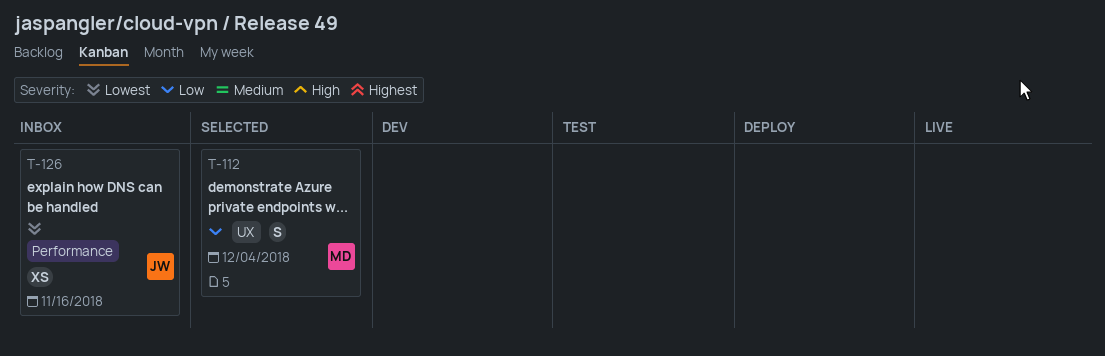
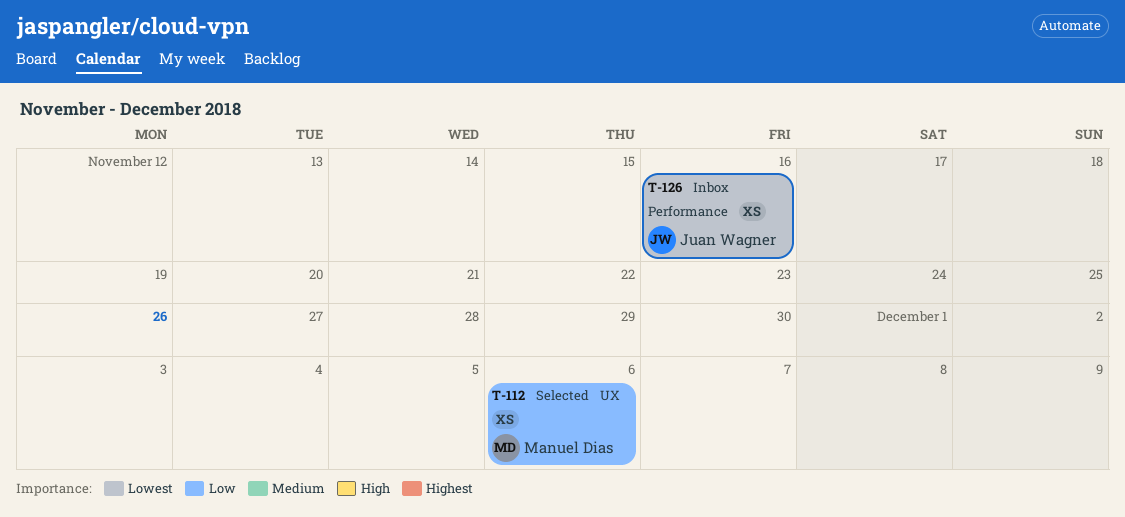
T-112, estimate: S -> XS
T-112, due: Dec 4 -> Dec 6

